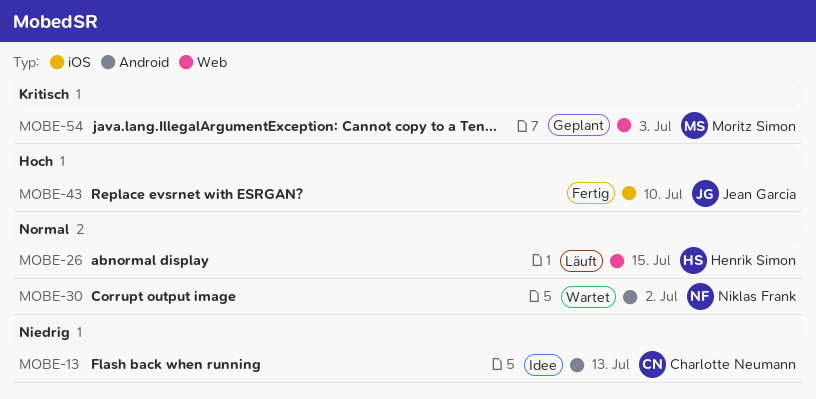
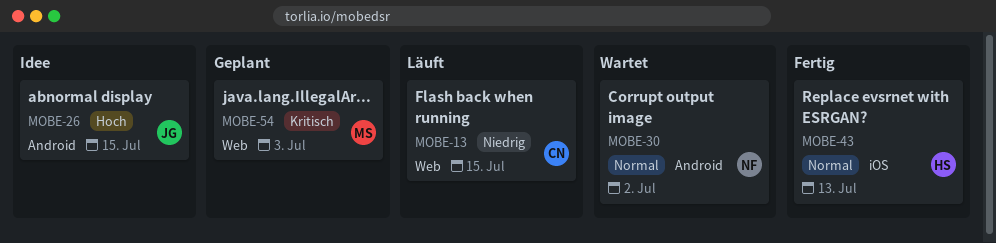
MOBE-13, status: Idee -> Läuft
MOBE-13, label: Android -> Web
MOBE-13, due: Jul 13 -> Jul 15
MOBE-26, status: Läuft -> Idee
MOBE-26, owner: Henrik Simon -> Jean Garcia
MOBE-26, priority: Normal -> Hoch
MOBE-26, label: Web -> Android
MOBE-43, owner: Jean Garcia -> Henrik Simon
MOBE-43, priority: Hoch -> Normal
MOBE-43, due: Jul 10 -> Jul 13

